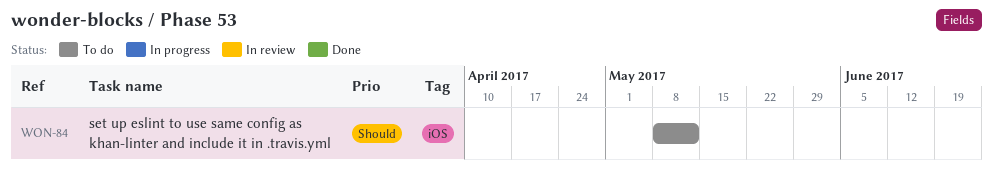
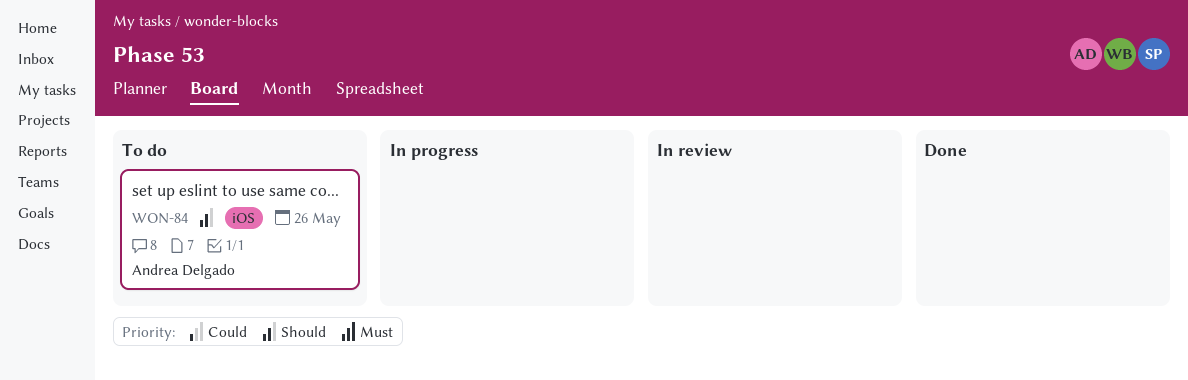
WON-84, due: May 12 -> May 26

